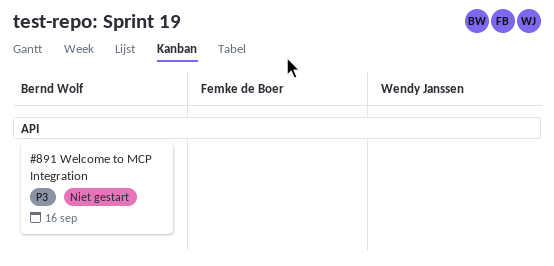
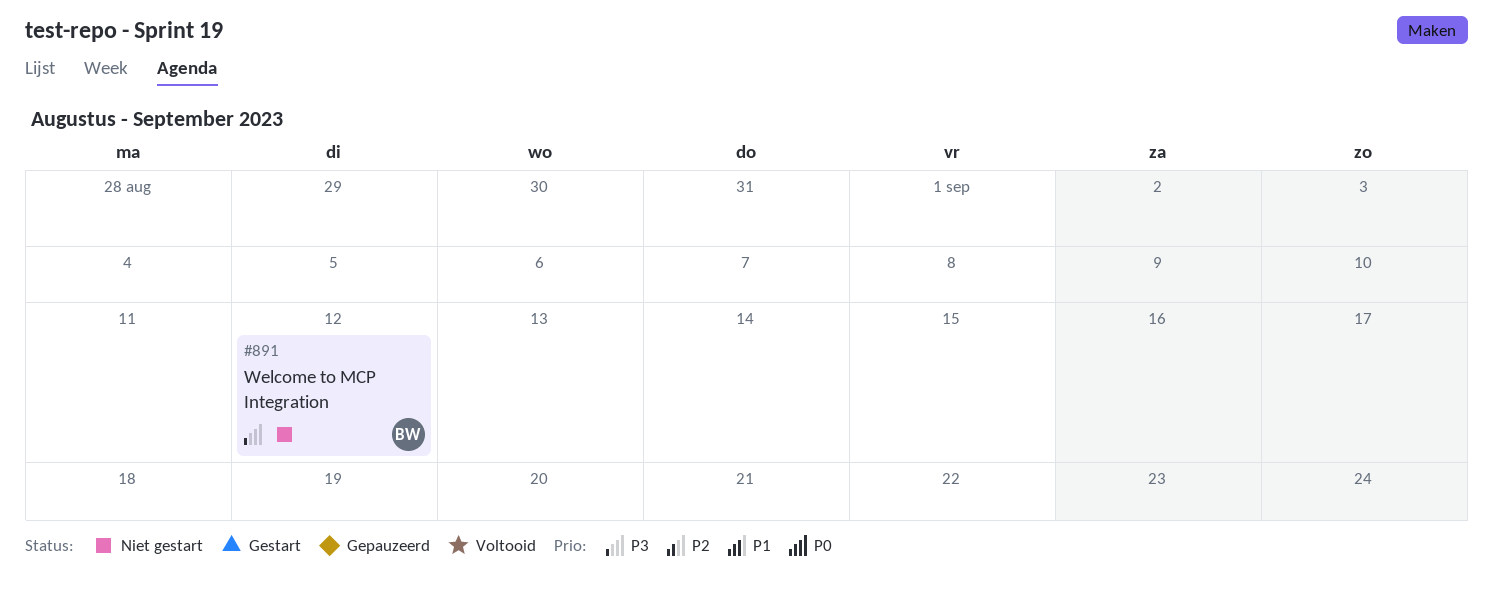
#891, due: Sep 16 -> Sep 12

